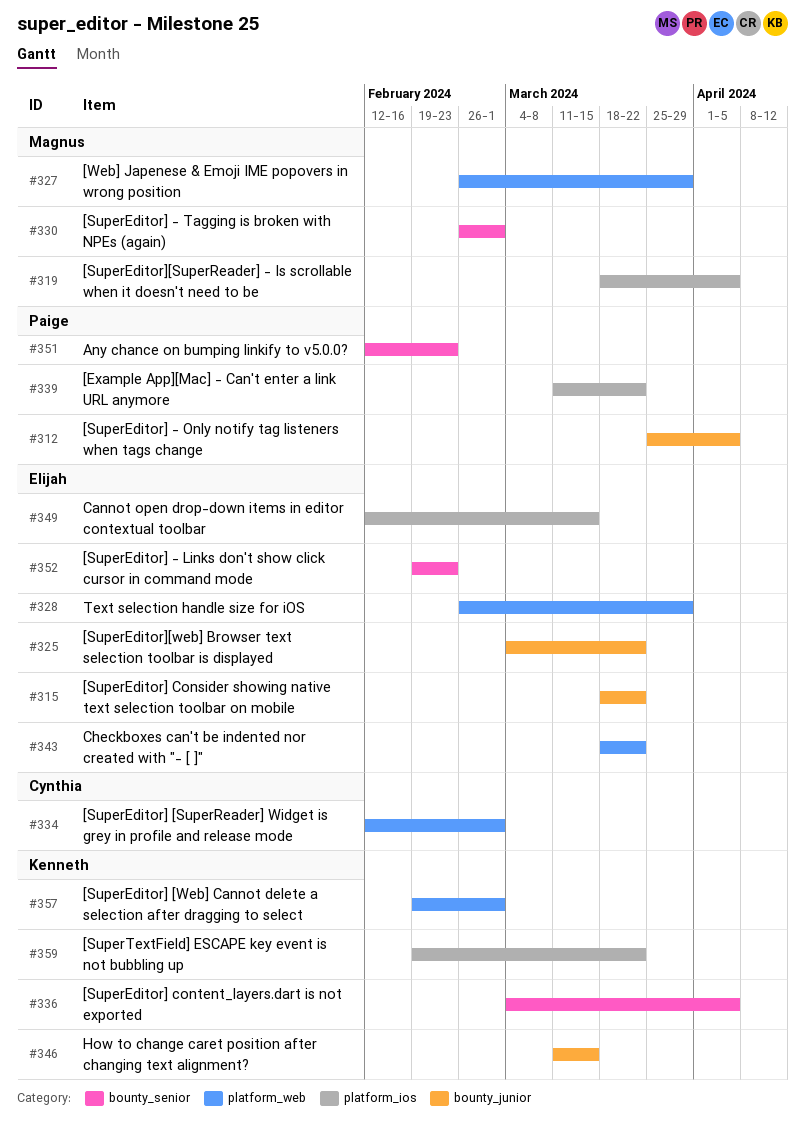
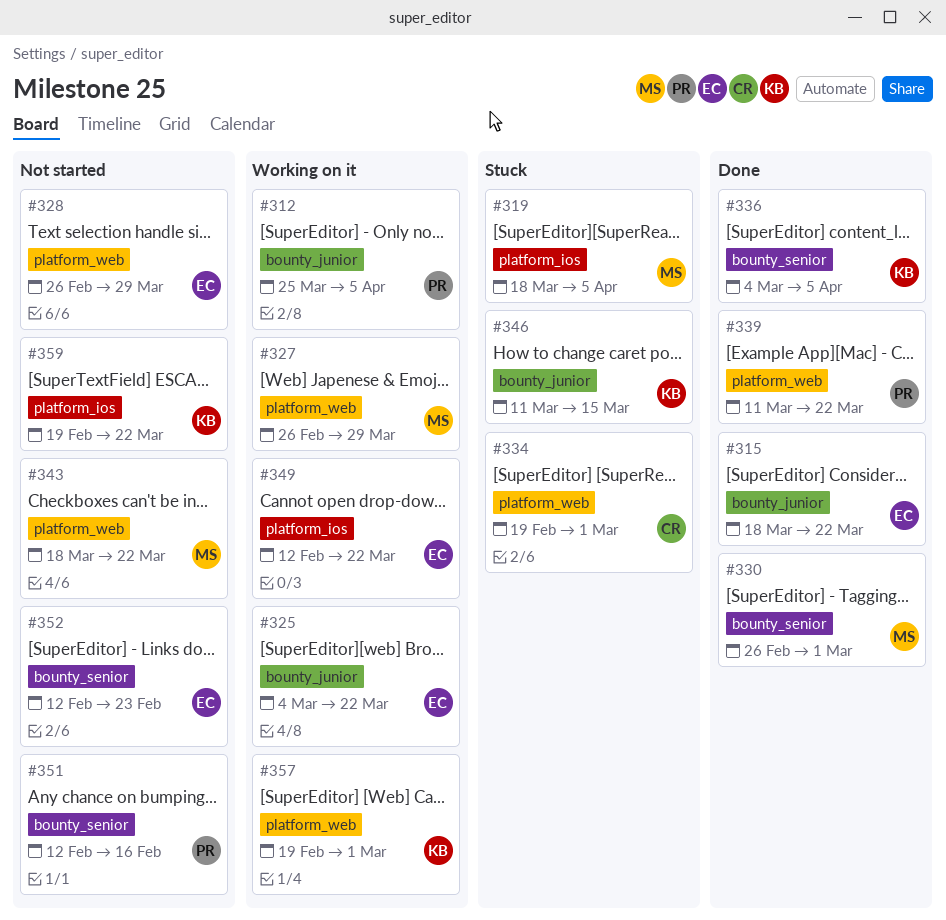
#334, start: Feb 12 -> Feb 19
#339, label: platform_ios -> platform_web
#343, owner: Elijah -> Magnus
#349, due: Mar 15 -> Mar 22
#351, due: Feb 23 -> Feb 16
#352, start: Feb 19 -> Feb 12

